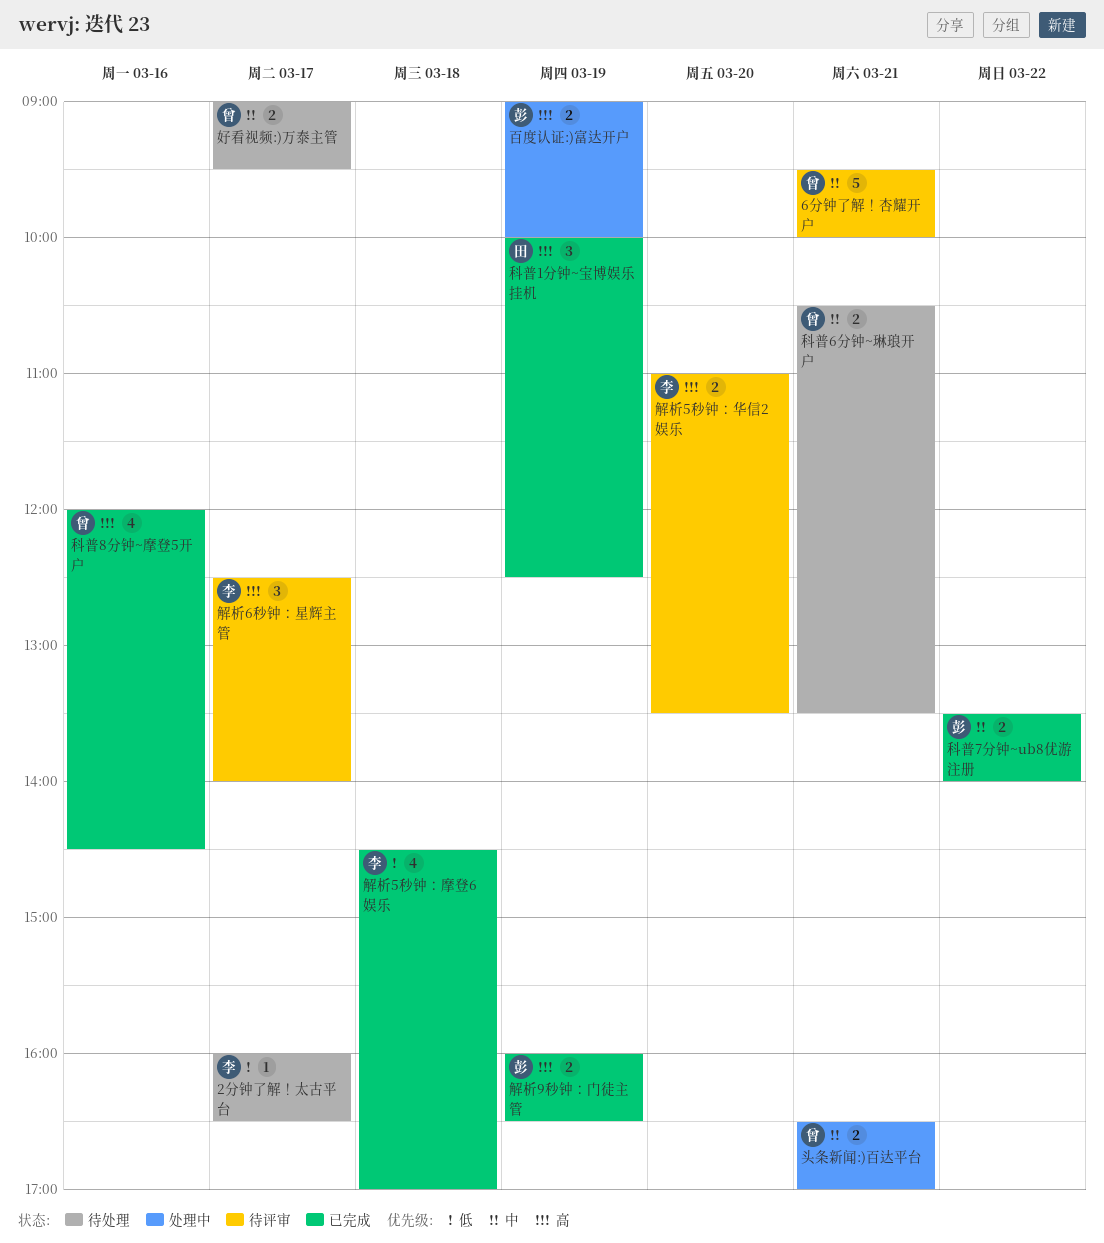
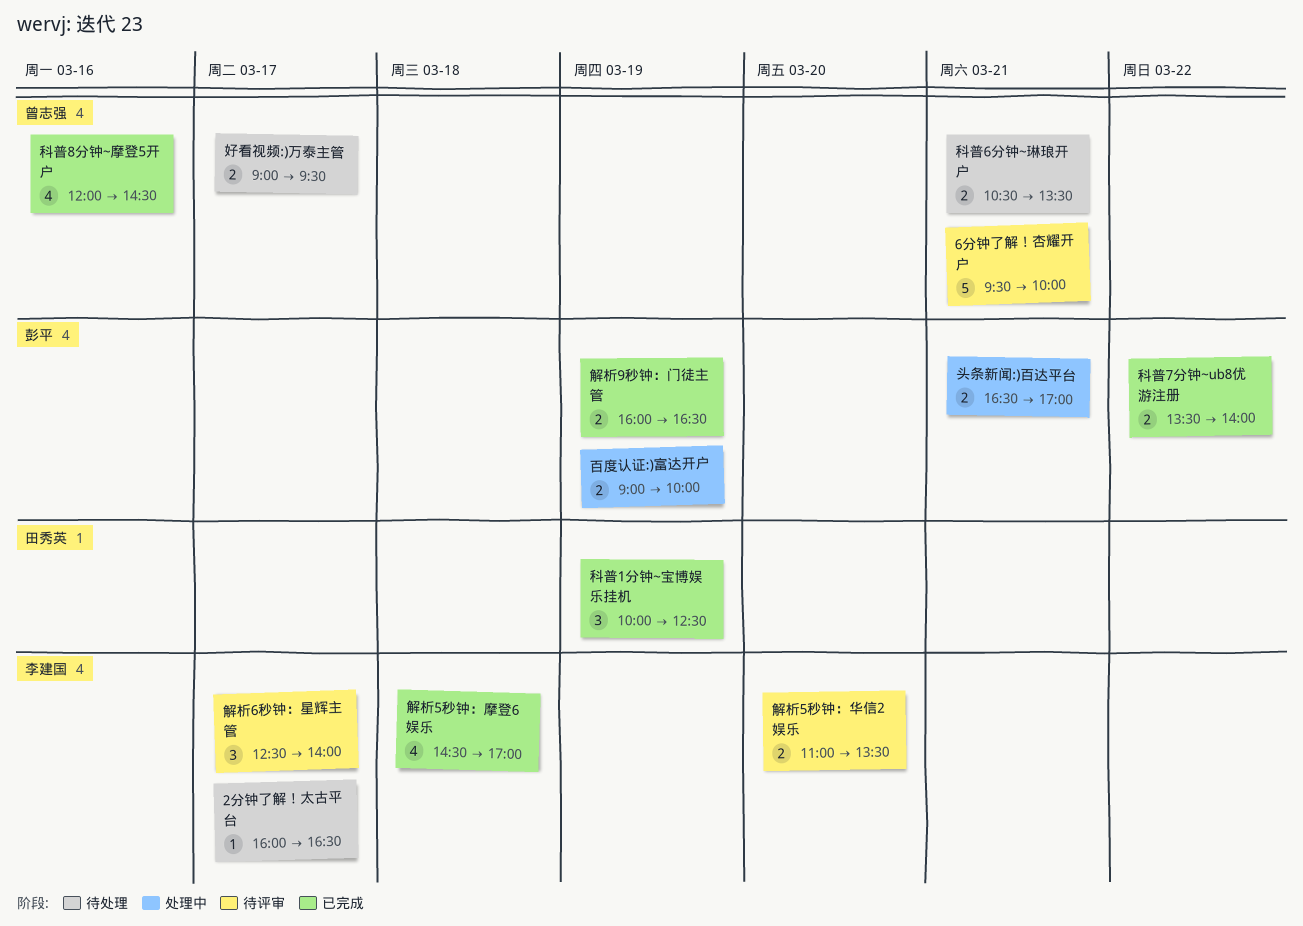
头条新闻:)百达平台, owner: 曾志强 -> 彭平

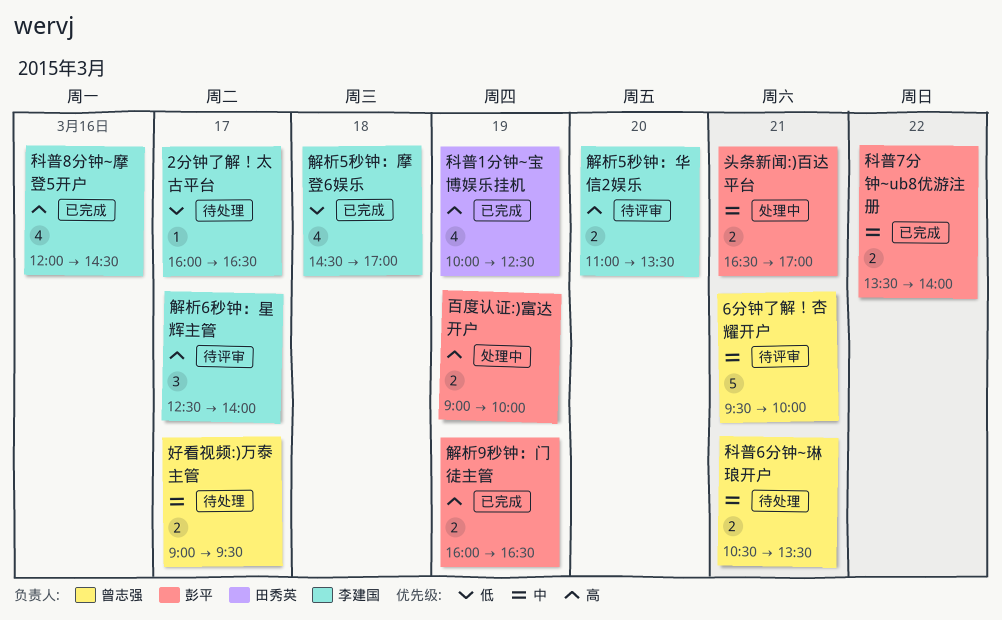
科普1分钟~宝博娱乐挂机, estimate: 3 -> 4
科普8分钟~摩登5开户, owner: 曾志强 -> 李建国

